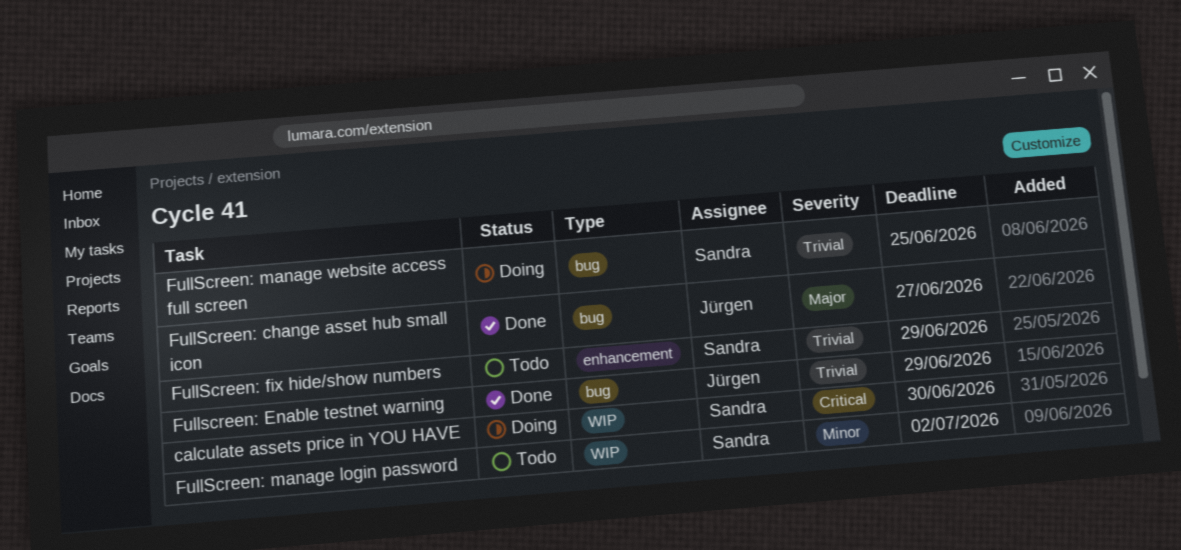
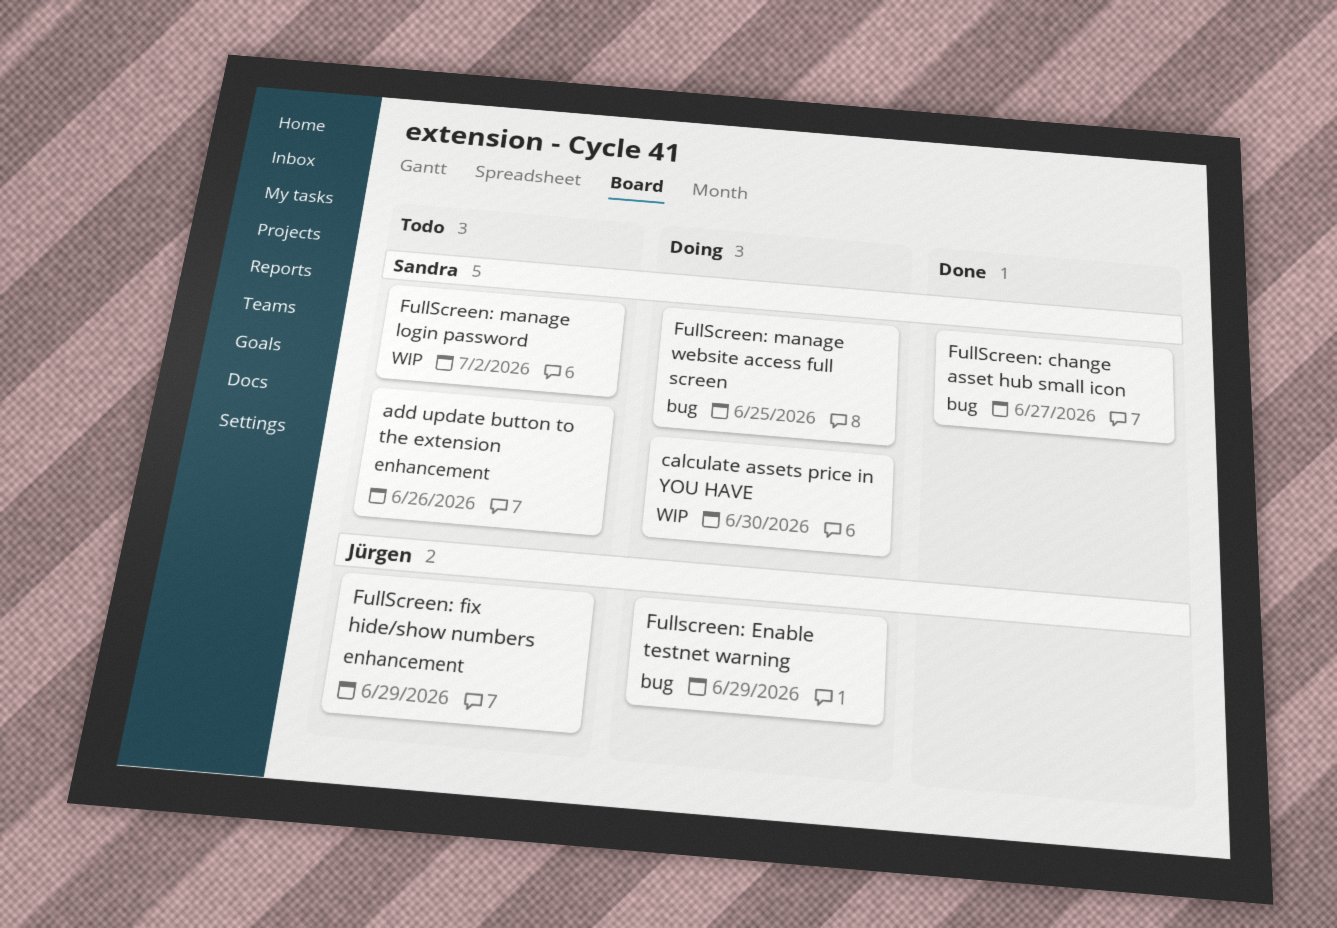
add update button to the extension: none -> present
FullScreen: change asset hub small icon, owner: Jürgen -> Sandra
Fullscreen: Enable testnet warning, status: Done -> Doing
FullScreen: fix hide/show numbers, owner: Sandra -> Jürgen

